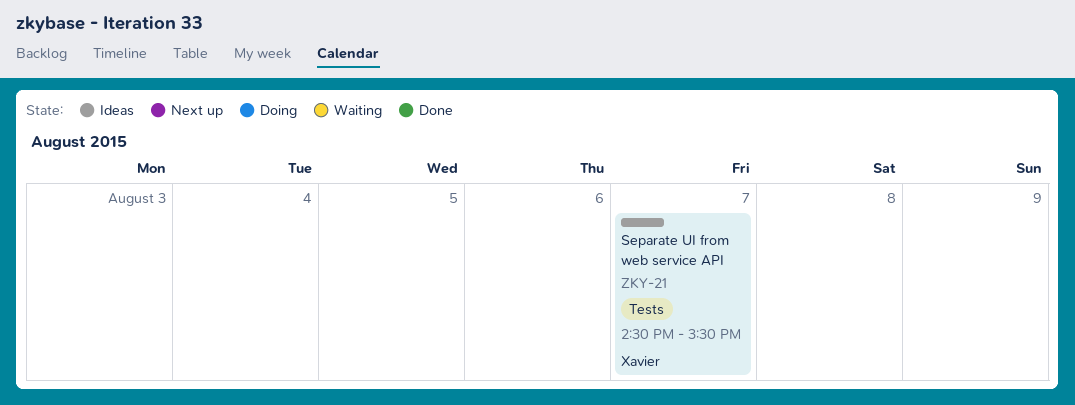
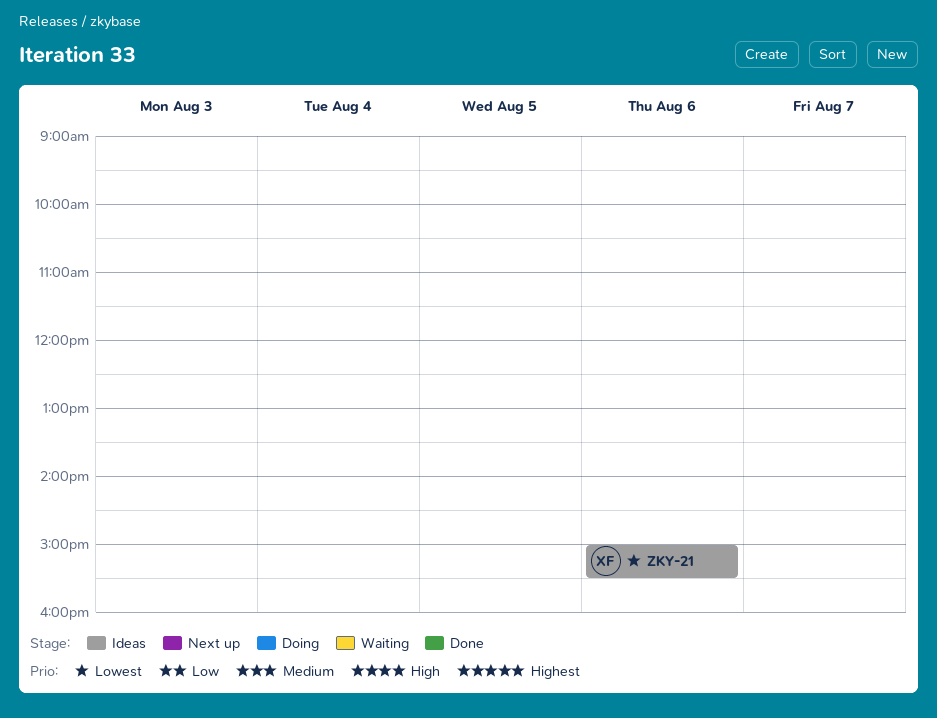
ZKY-21, day: Aug 7 -> Aug 6
ZKY-21, begins: 14:30 -> 15:00

